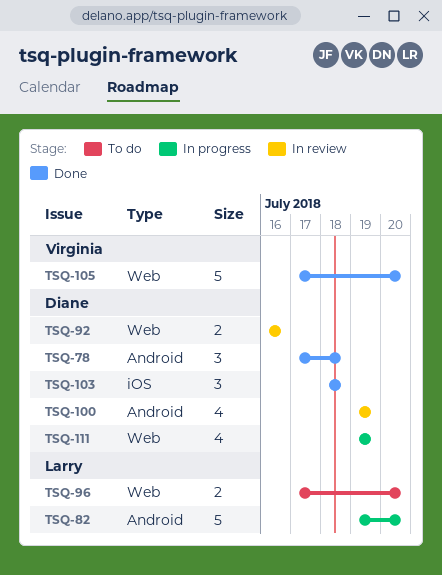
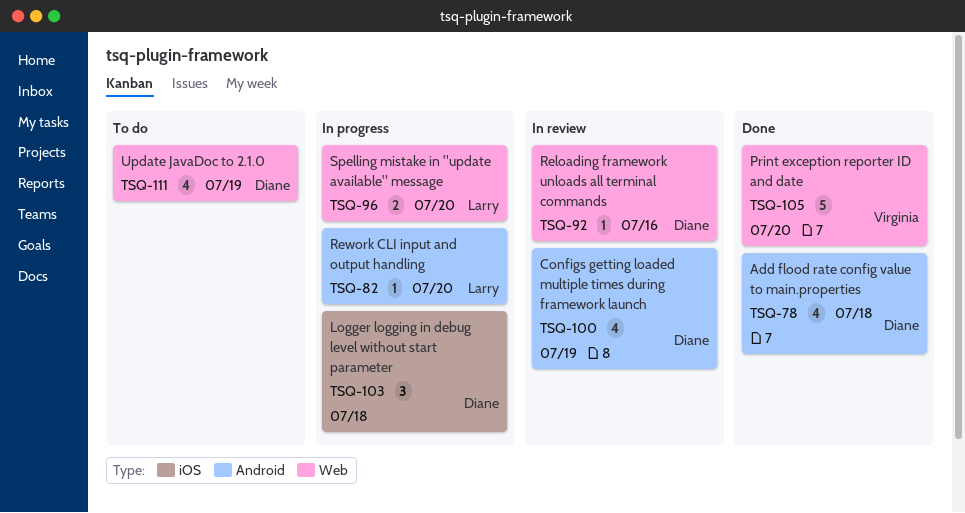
TSQ-78, estimate: 3 -> 4
TSQ-82, estimate: 5 -> 1
TSQ-92, estimate: 2 -> 1
TSQ-96, status: To do -> In progress
TSQ-103, status: Done -> In progress
TSQ-111, status: In progress -> To do

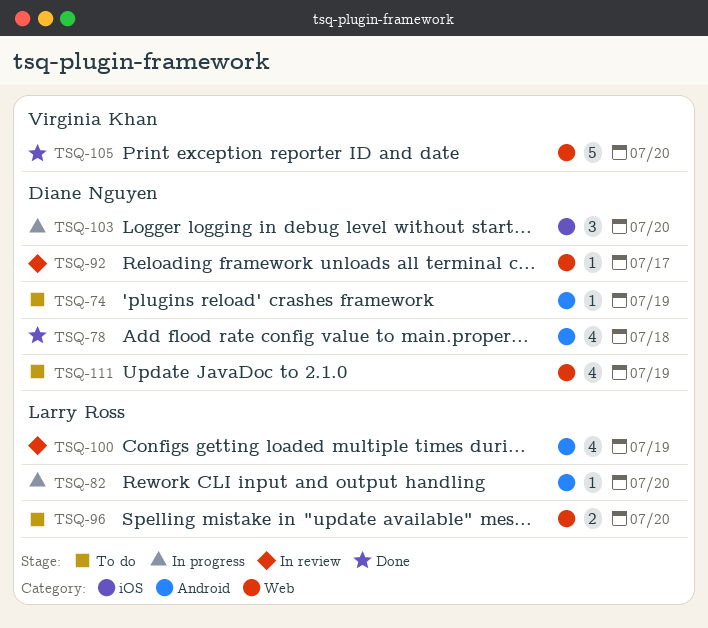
TSQ-74: none -> present
TSQ-92, due: Jul 16 -> Jul 17
TSQ-96, status: In progress -> To do
TSQ-100, owner: Diane Nguyen -> Larry Ross
TSQ-103, due: Jul 18 -> Jul 20

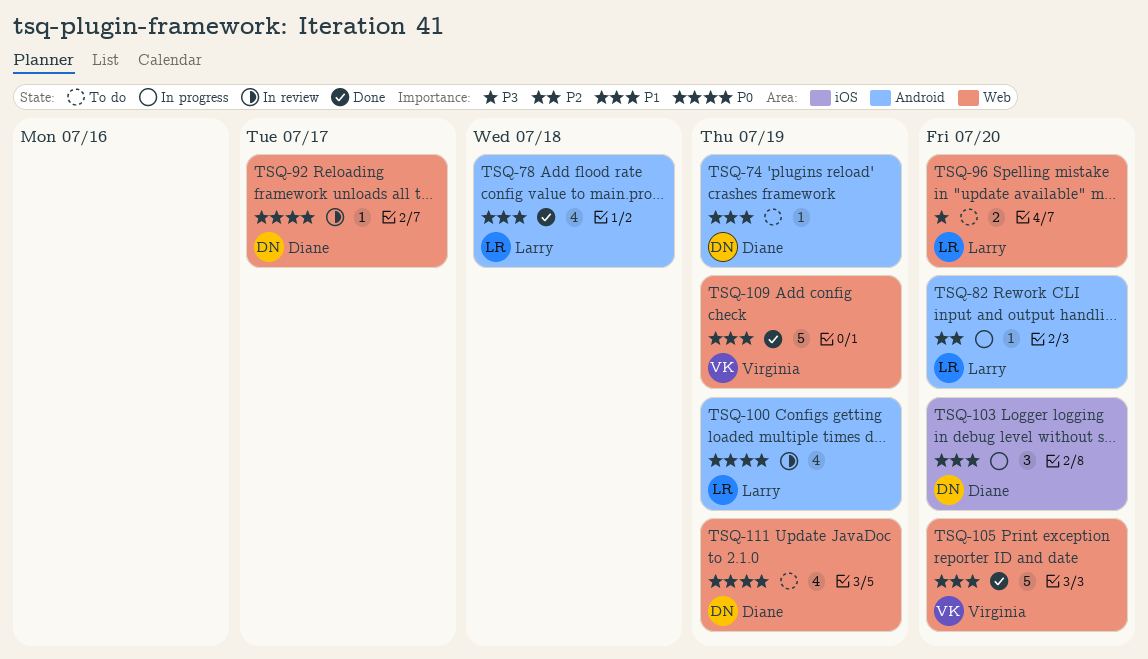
TSQ-78, owner: Diane Nguyen -> Larry Ross
TSQ-109: none -> present

